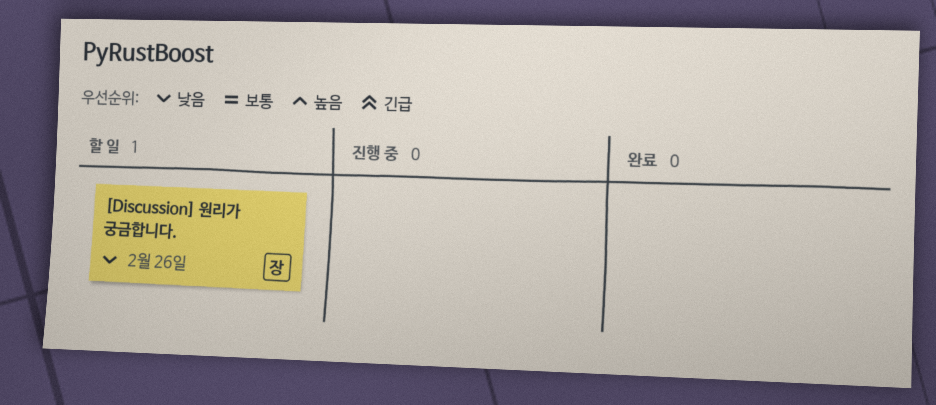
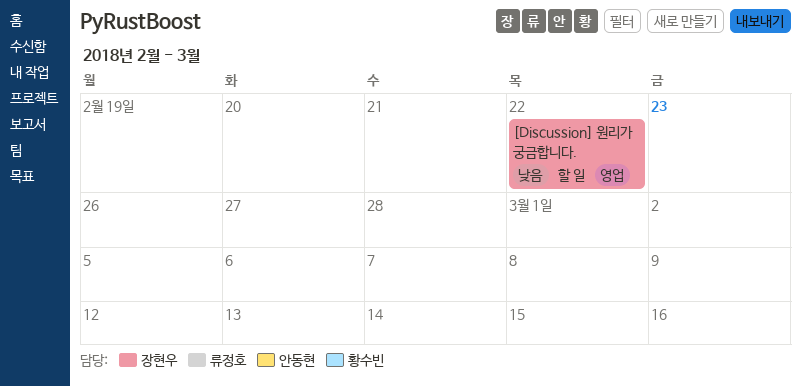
[Discussion] 원리가 궁금합니다., due: Feb 26 -> Feb 22

